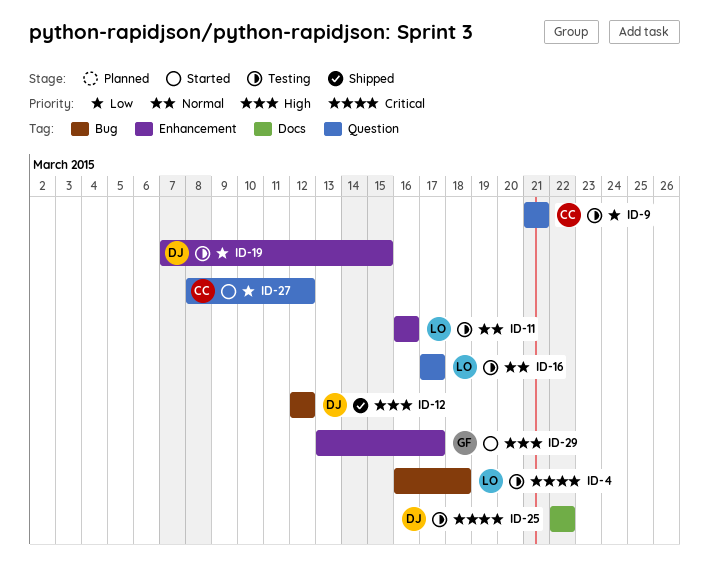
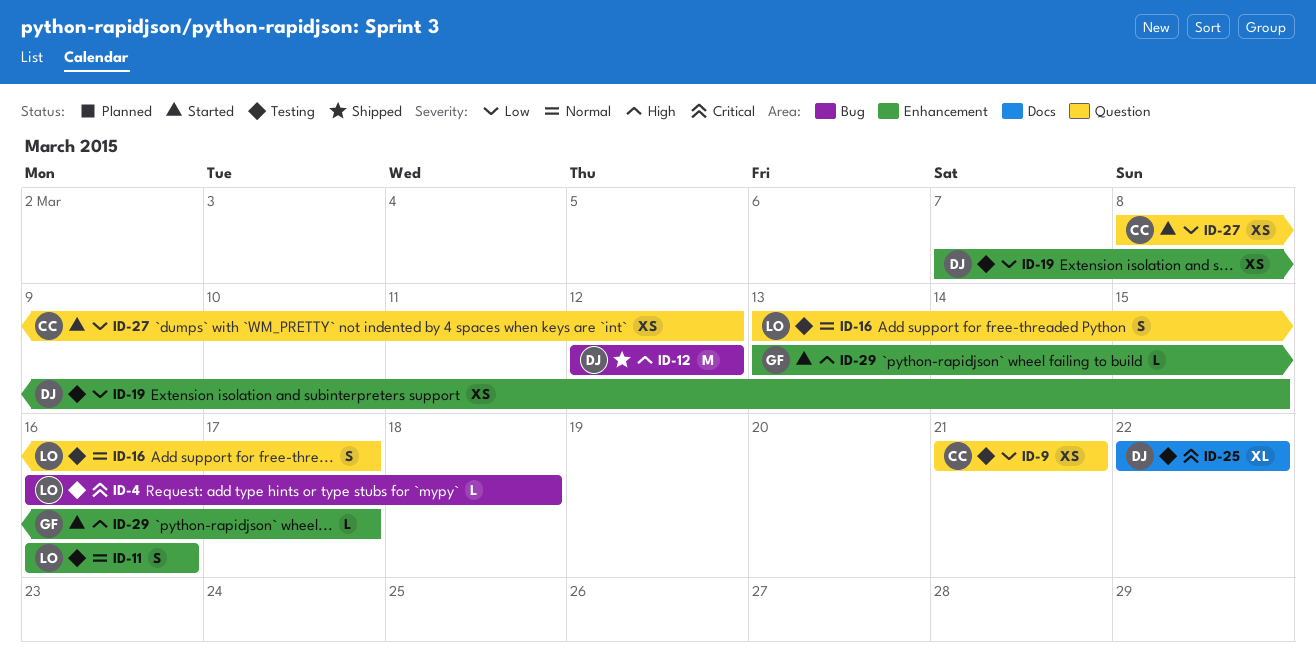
ID-16, start: Mar 17 -> Mar 13

